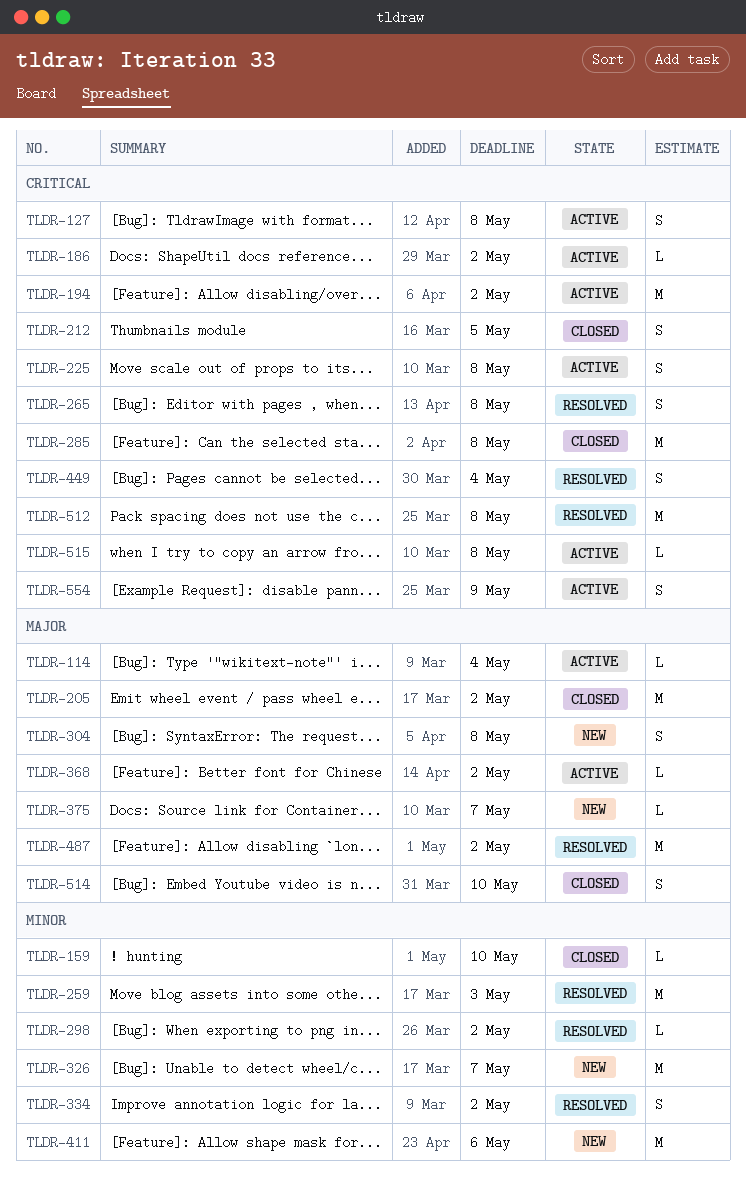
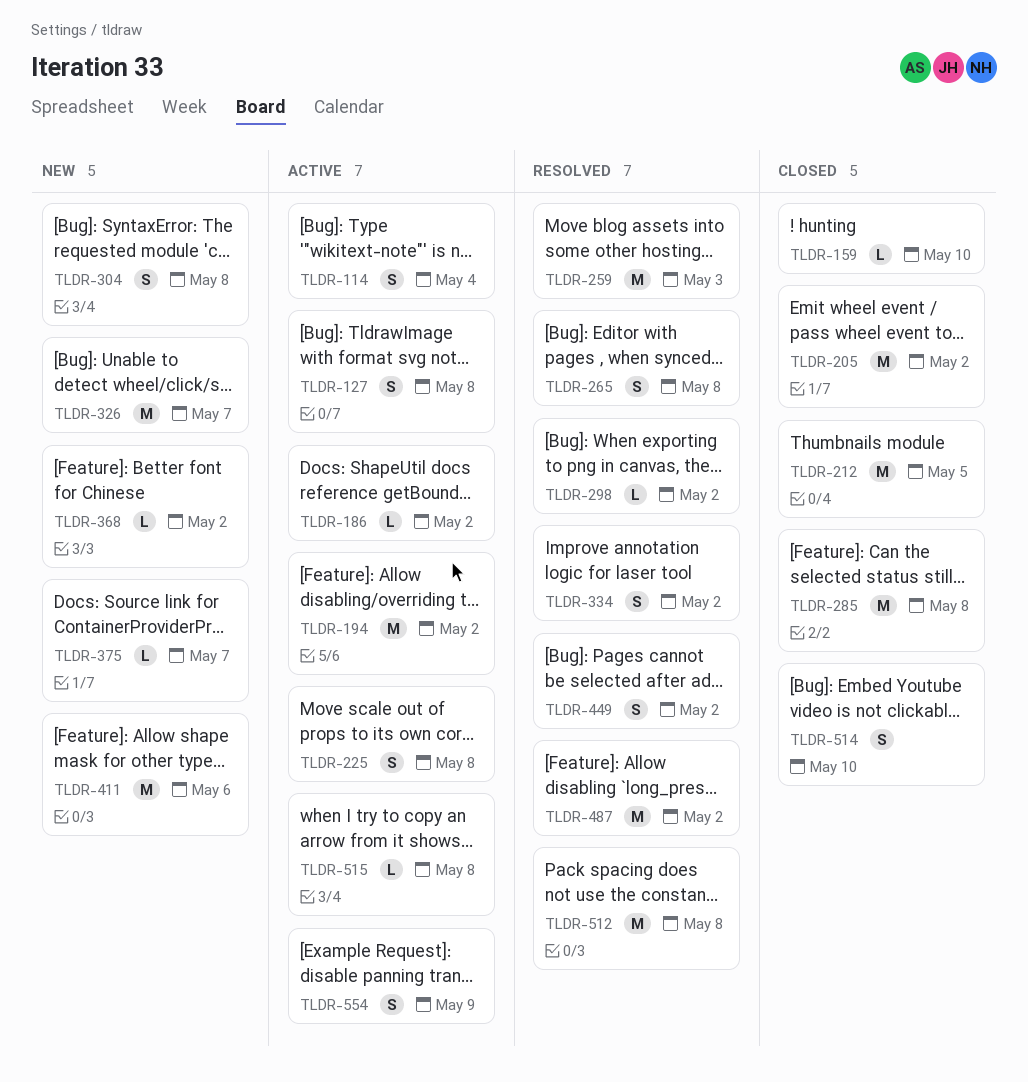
TLDR-114, estimate: L -> S
TLDR-212, estimate: S -> M
TLDR-368, status: Active -> New
TLDR-449, due: May 4 -> May 2

